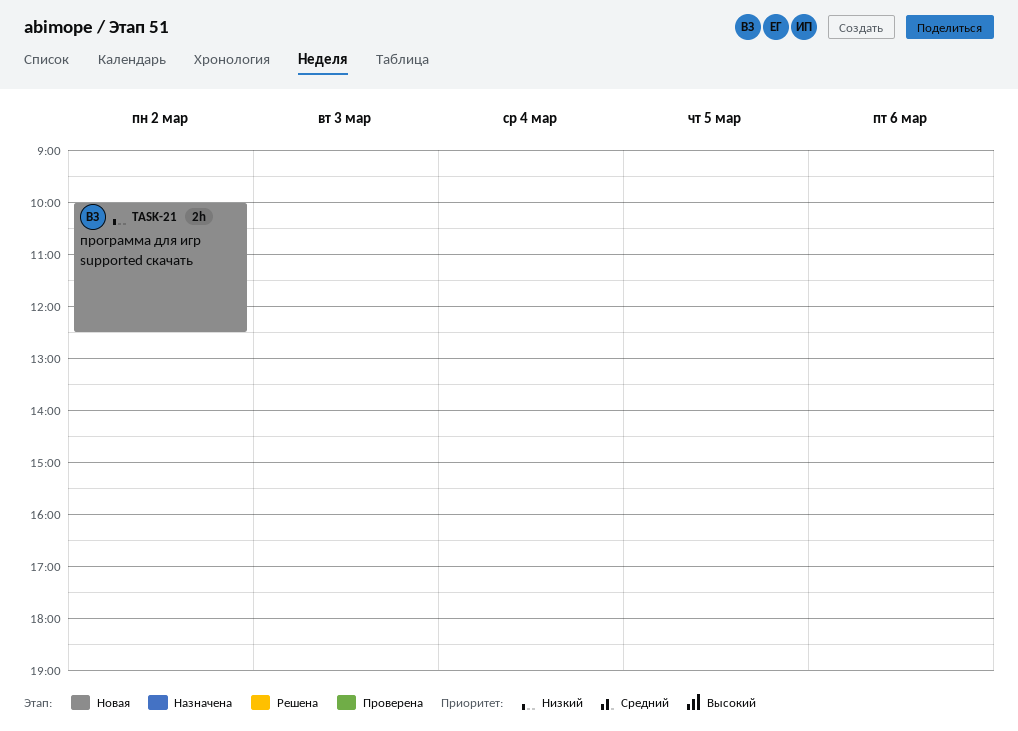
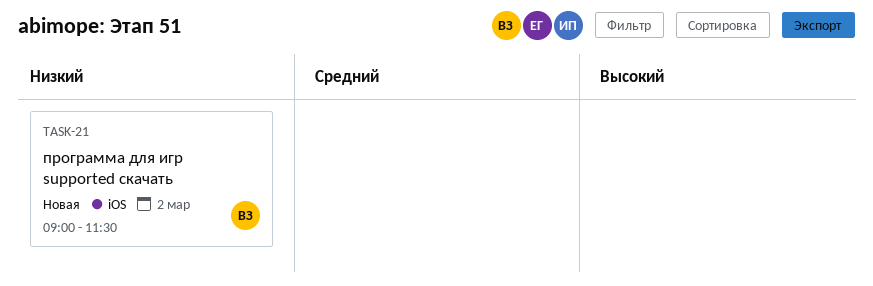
TASK-21, begins: 10:00 -> 09:00
TASK-21, ends: 12:30 -> 11:30

